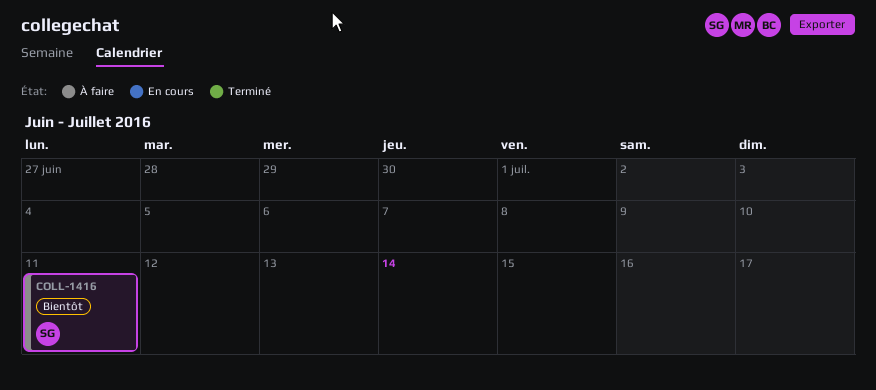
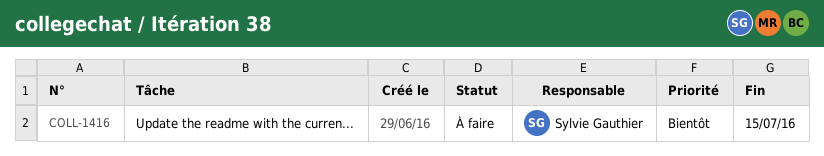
COLL-1416, due: Jul 11 -> Jul 15

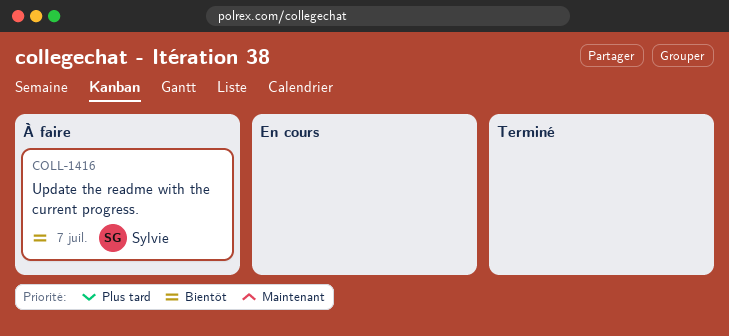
COLL-1416, due: Jul 15 -> Jul 7

